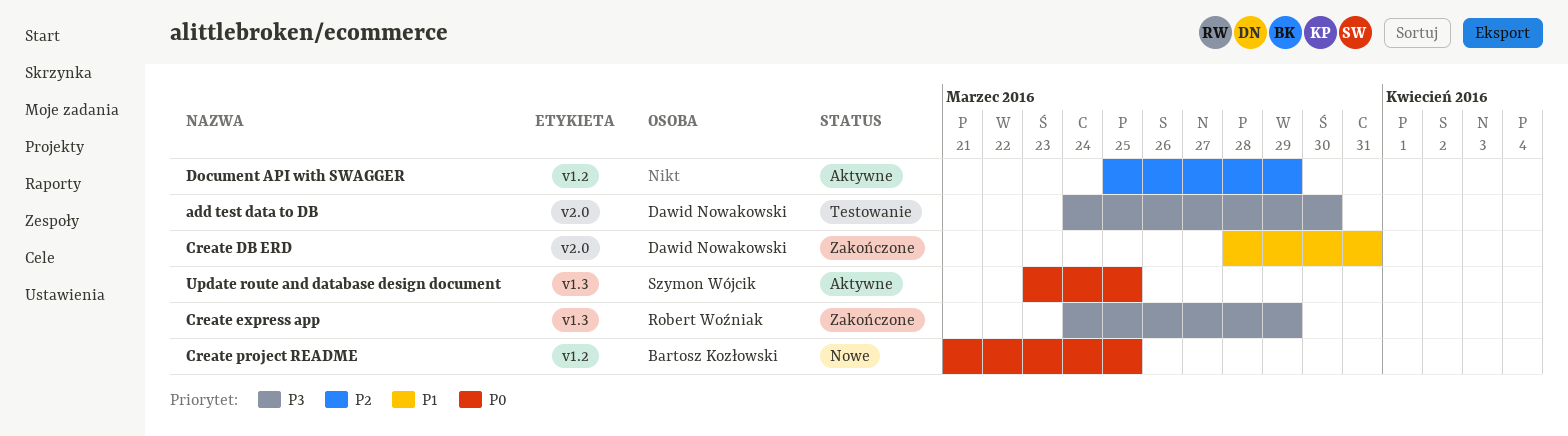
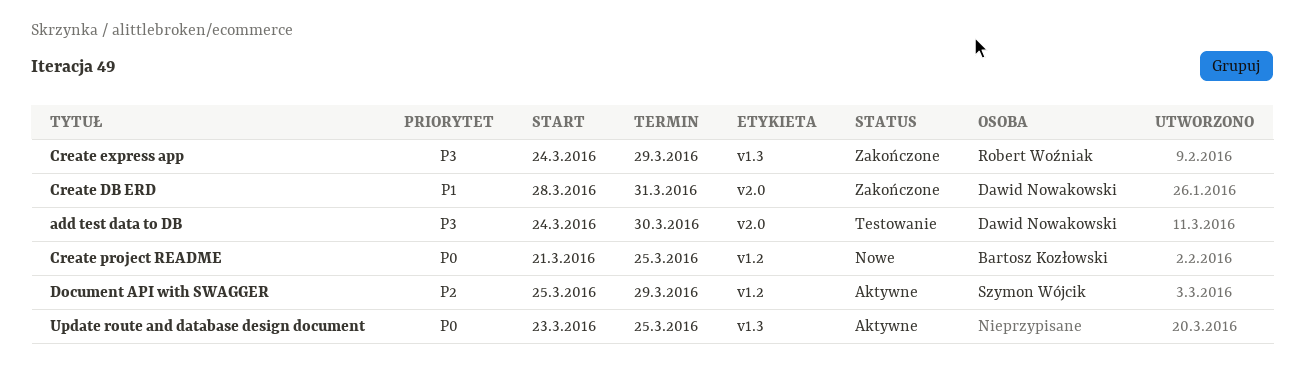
Document API with SWAGGER, owner: none -> Szymon Wójcik
Update route and database design document, owner: Szymon Wójcik -> none

